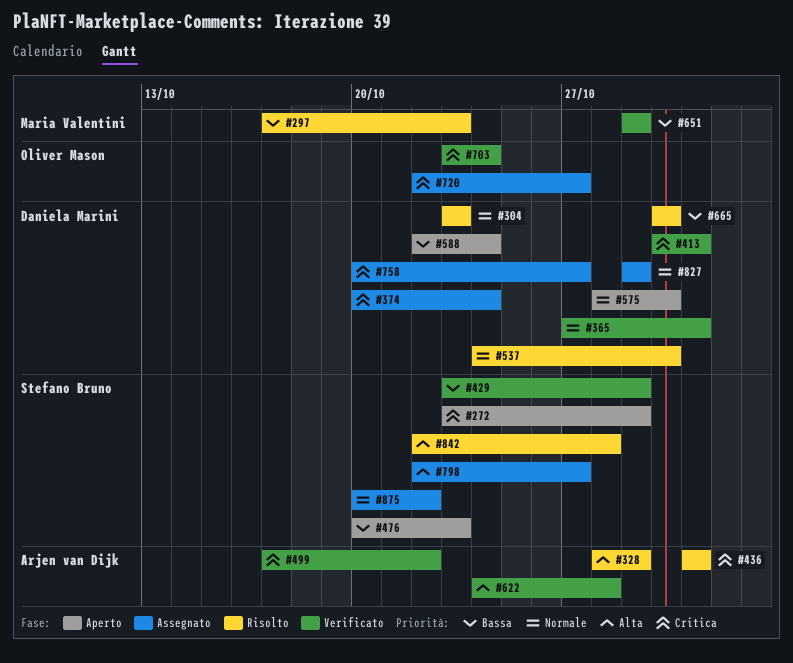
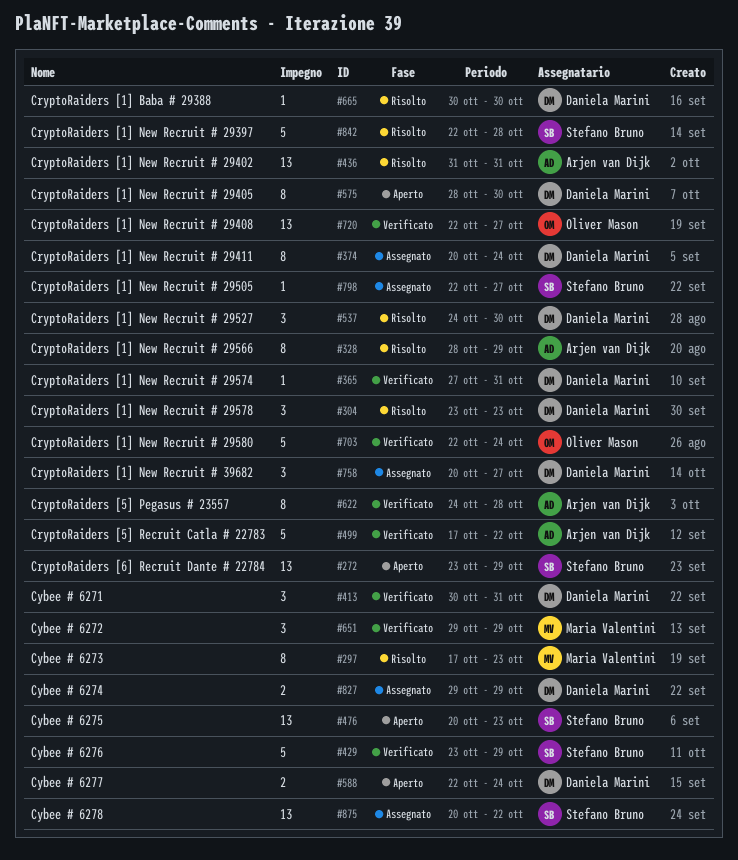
#703, start: Oct 23 -> Oct 22
#720, status: Assegnato -> Verificato

